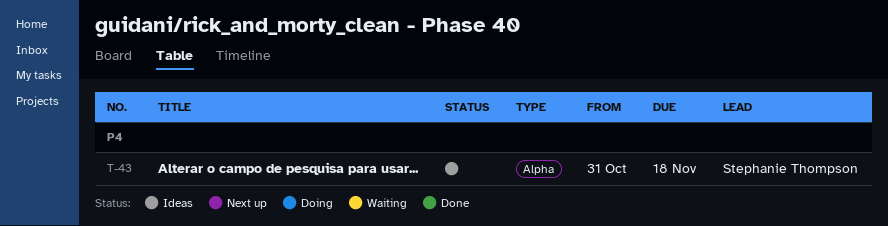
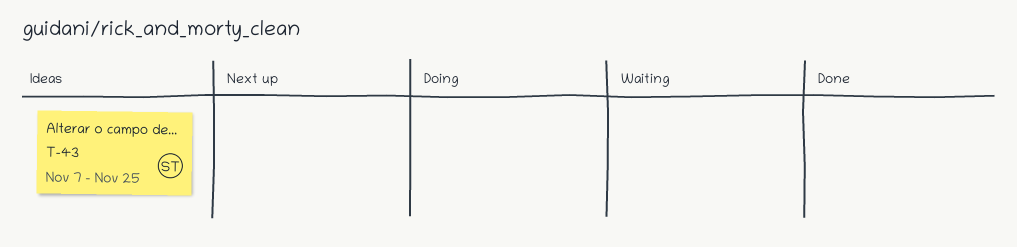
T-43, start: Oct 31 -> Nov 7
T-43, due: Nov 18 -> Nov 25

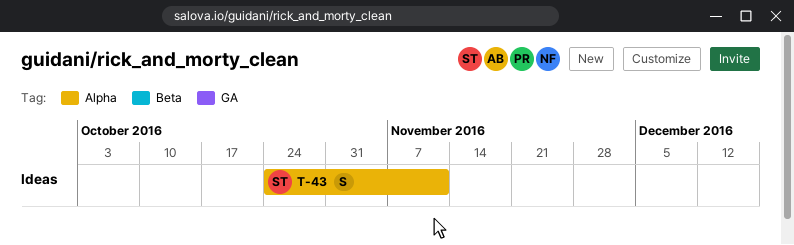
T-43, start: Nov 7 -> Oct 24
T-43, due: Nov 25 -> Nov 11

